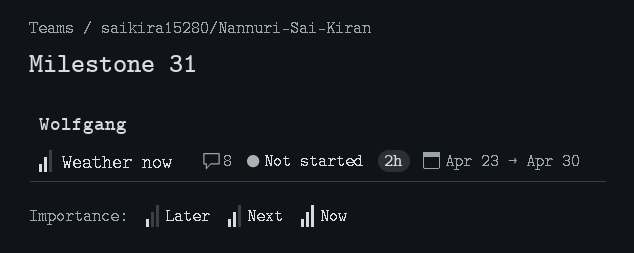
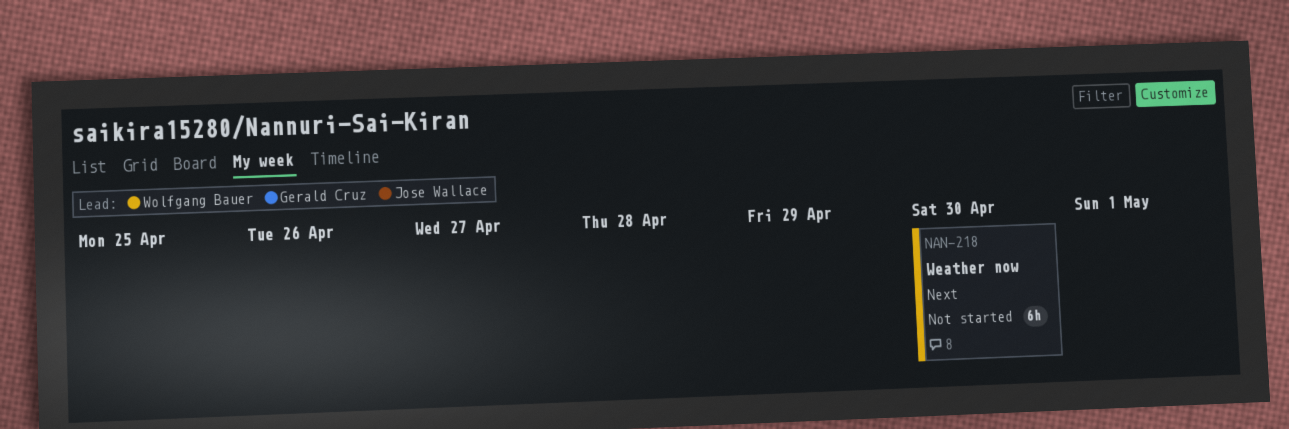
Weather now, estimate: 2h -> 6h

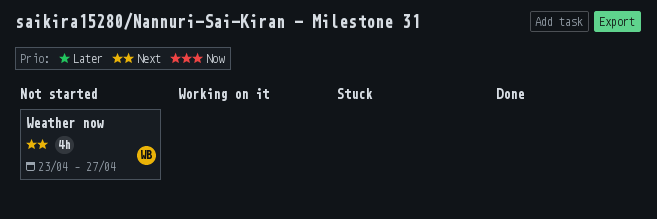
Weather now, estimate: 6h -> 4h
Weather now, due: Apr 30 -> Apr 27

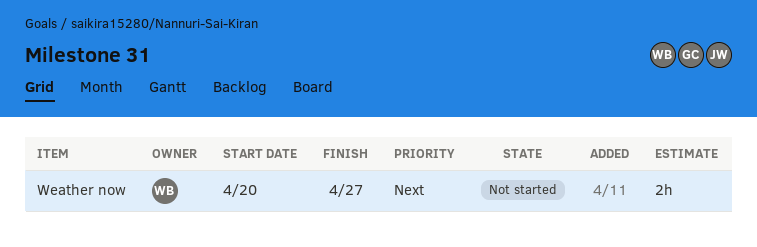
Weather now, estimate: 4h -> 2h
Weather now, start: Apr 23 -> Apr 20

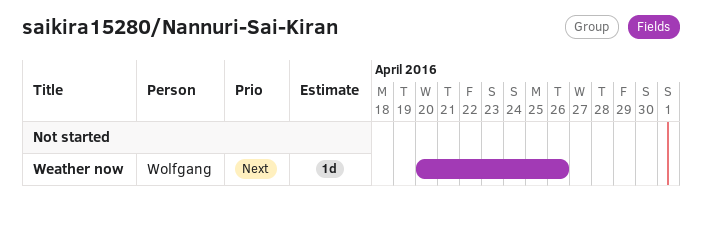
Weather now, estimate: 2h -> 1d
Weather now, due: Apr 27 -> Apr 26

